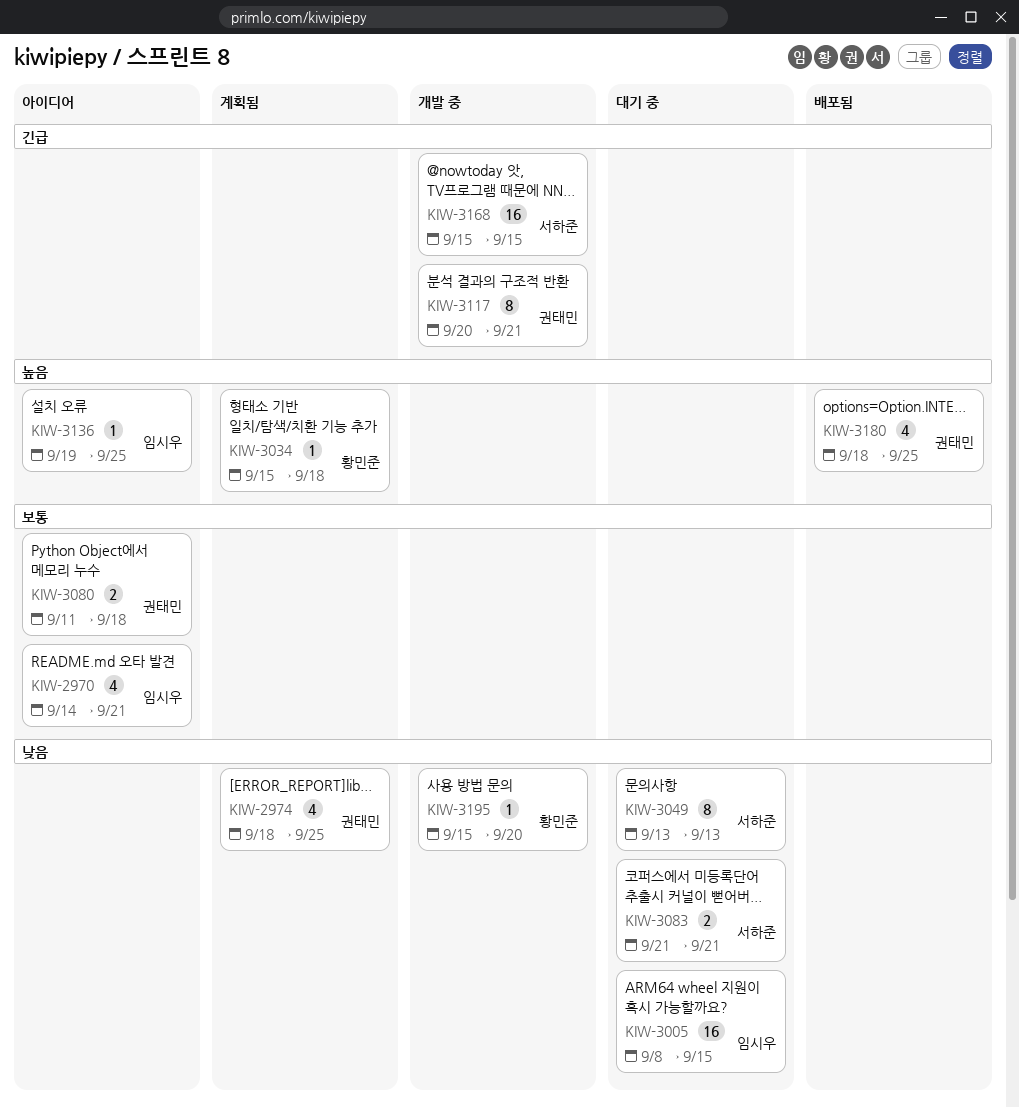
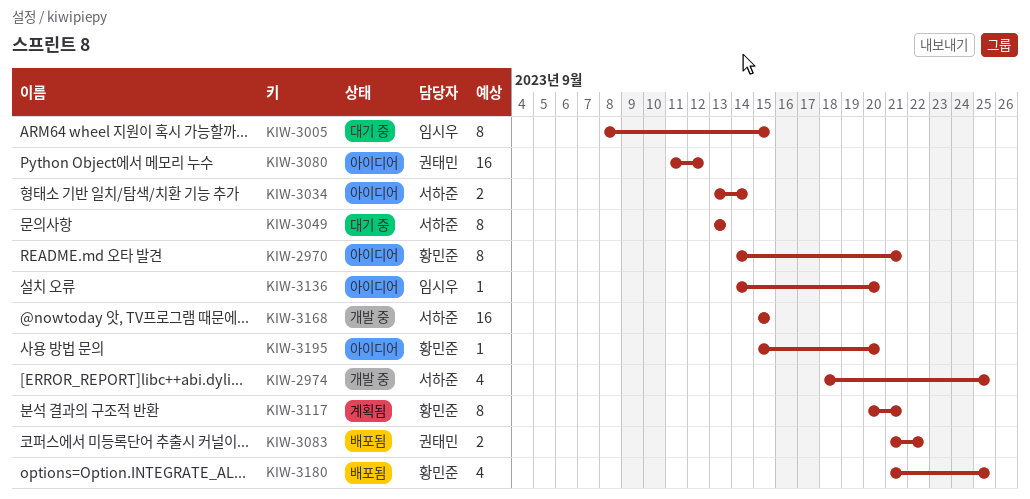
KIW-2970, owner: 임시우 -> 황민준
KIW-2970, estimate: 4 -> 8
KIW-2974, status: 계획됨 -> 개발 중
KIW-2974, owner: 권태민 -> 서하준
KIW-3005, estimate: 16 -> 8
KIW-3034, status: 계획됨 -> 아이디어
KIW-3034, owner: 황민준 -> 서하준
KIW-3034, estimate: 1 -> 2
KIW-3034, start: Sep 15 -> Sep 13
KIW-3034, due: Sep 18 -> Sep 14
KIW-3080, estimate: 2 -> 16
KIW-3080, due: Sep 18 -> Sep 12
KIW-3083, status: 대기 중 -> 배포됨
KIW-3083, owner: 서하준 -> 권태민
KIW-3083, due: Sep 21 -> Sep 22
KIW-3117, status: 개발 중 -> 계획됨
KIW-3117, owner: 권태민 -> 황민준
KIW-3136, start: Sep 19 -> Sep 14
KIW-3136, due: Sep 25 -> Sep 20
KIW-3180, owner: 권태민 -> 황민준
KIW-3180, start: Sep 18 -> Sep 21
KIW-3195, status: 개발 중 -> 아이디어

